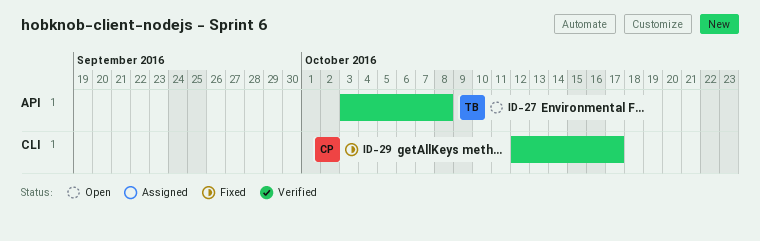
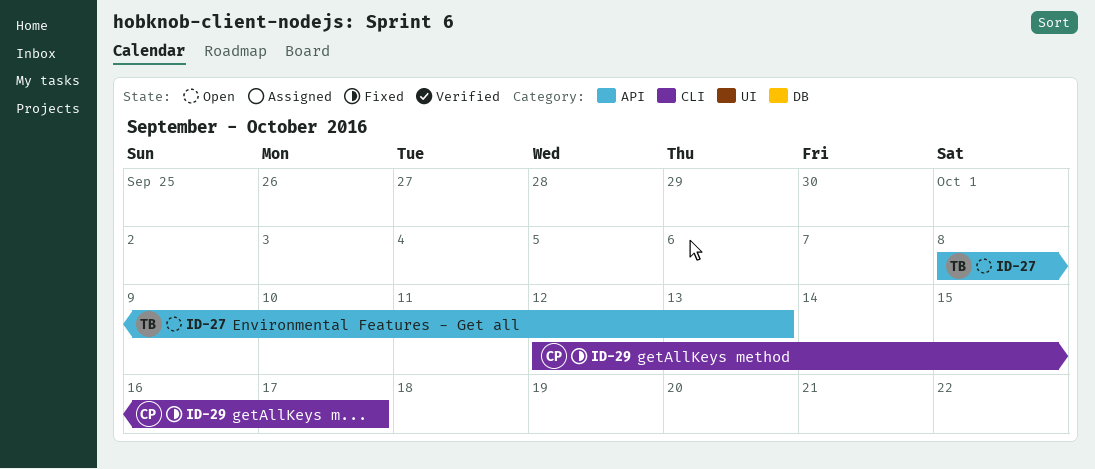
ID-27, start: Oct 3 -> Oct 8
ID-27, due: Oct 8 -> Oct 13

